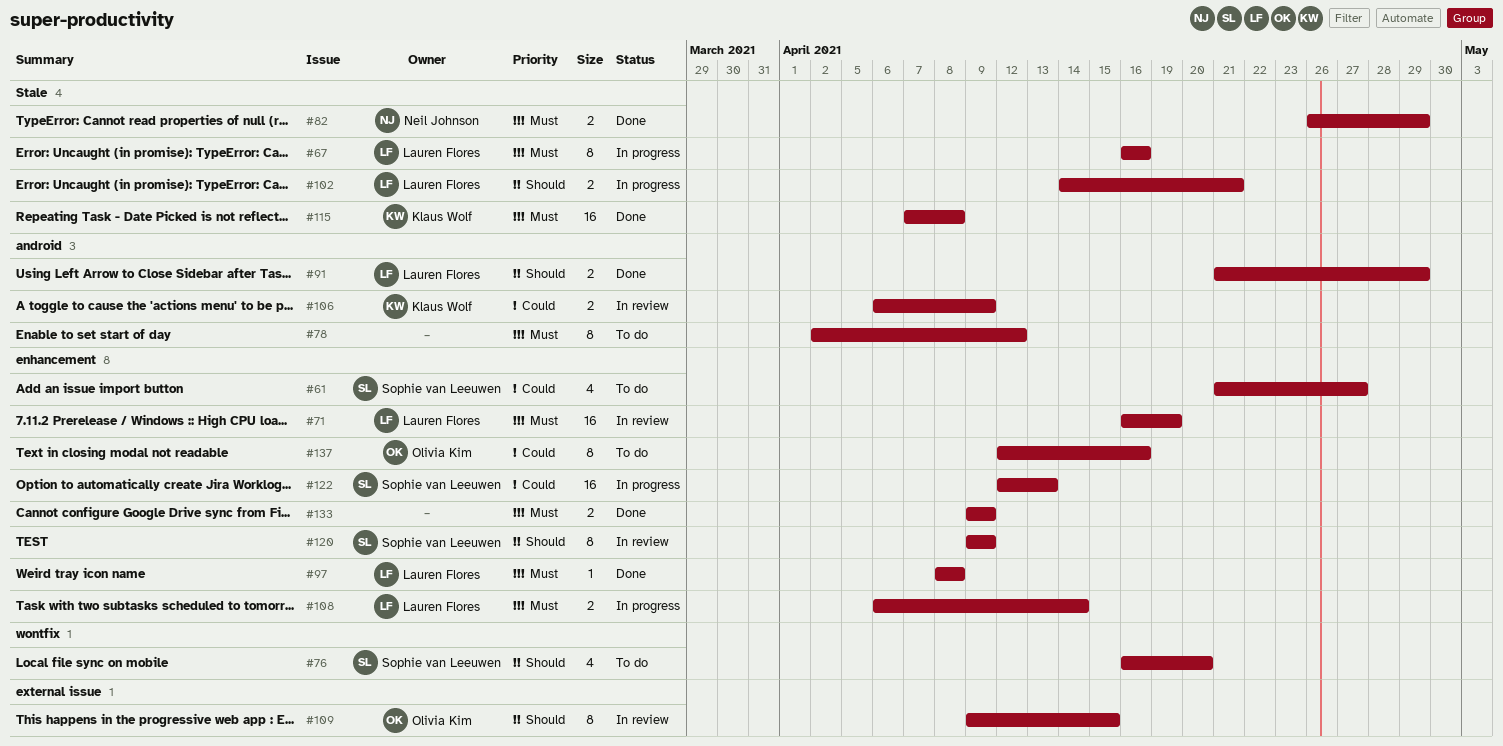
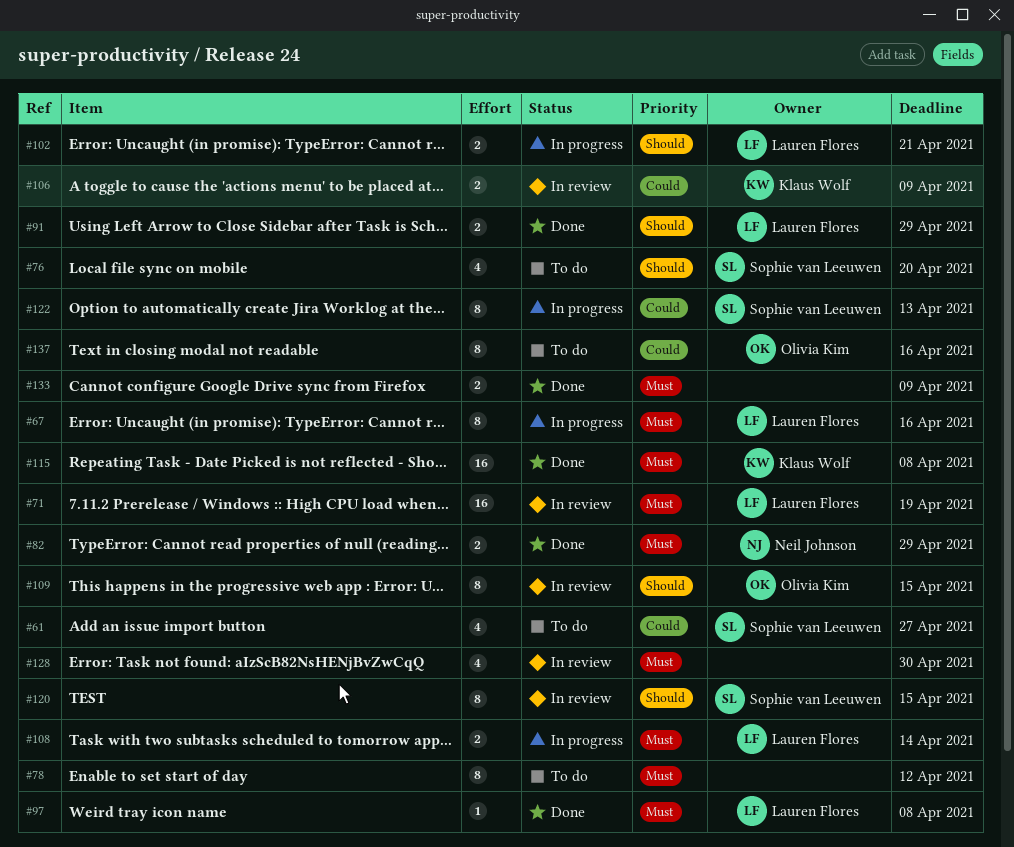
#120, due: Apr 9 -> Apr 15
#122, estimate: 16 -> 8
#128: none -> present

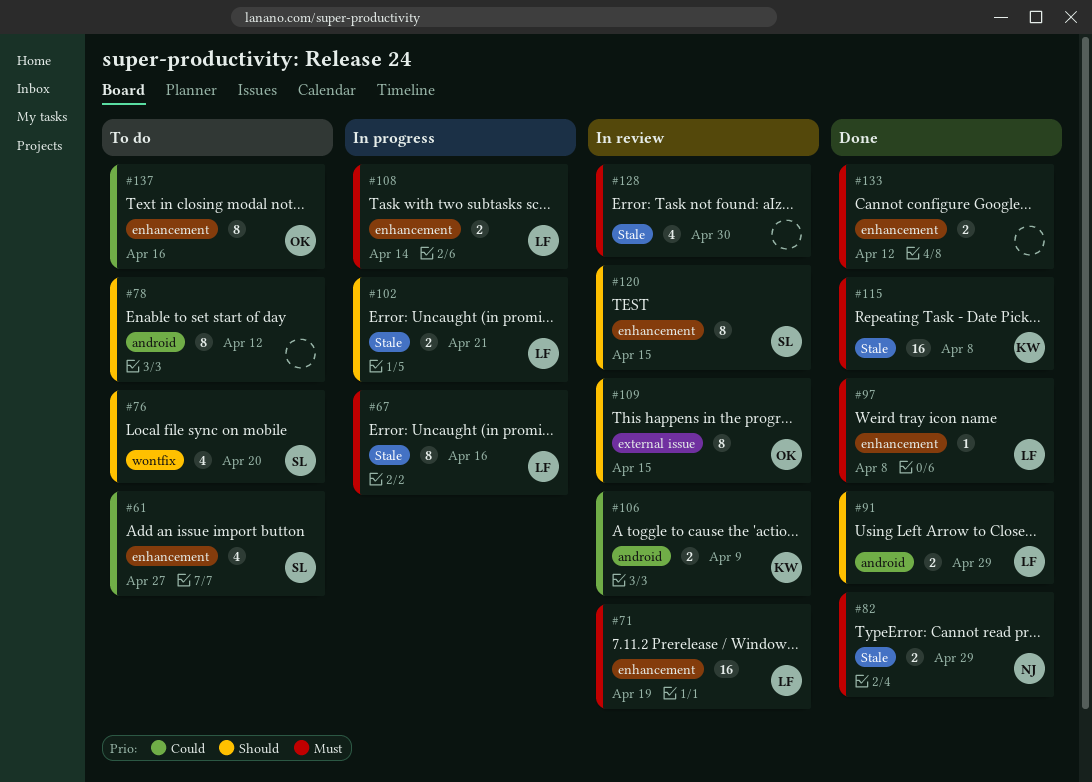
#78, priority: Must -> Should
#122: present -> none
#133, due: Apr 9 -> Apr 12

